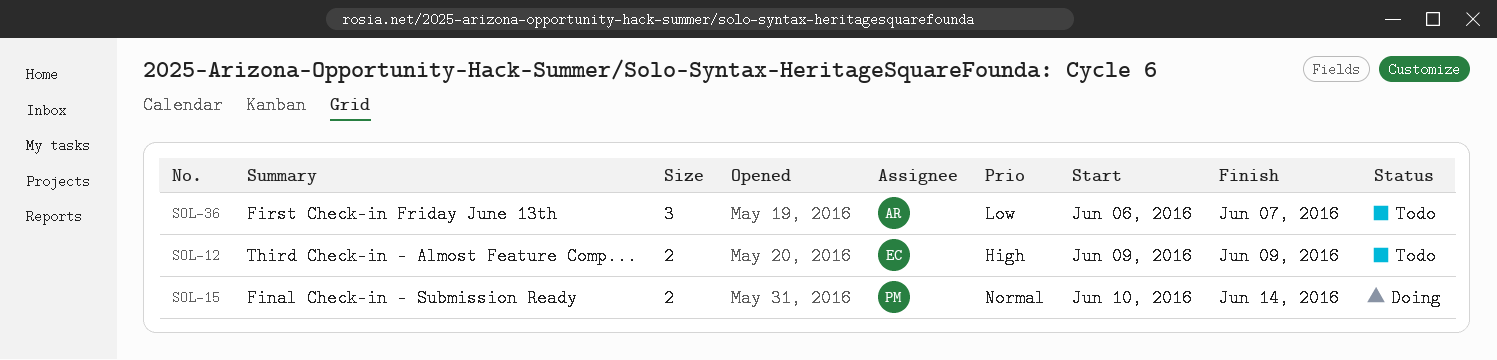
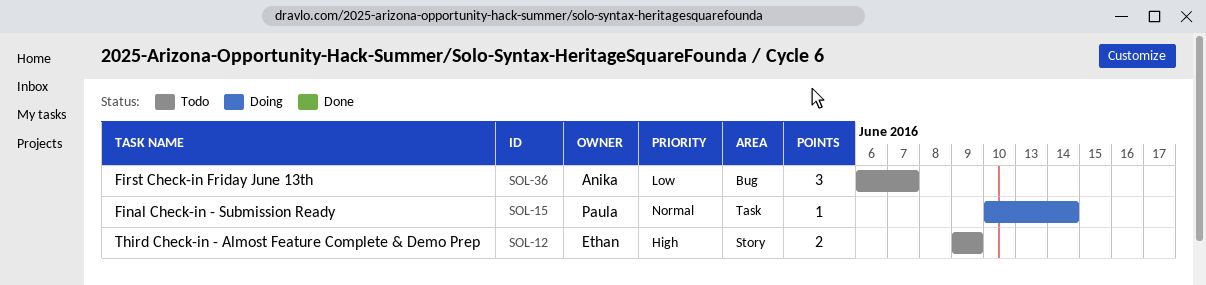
SOL-15, estimate: 2 -> 1

